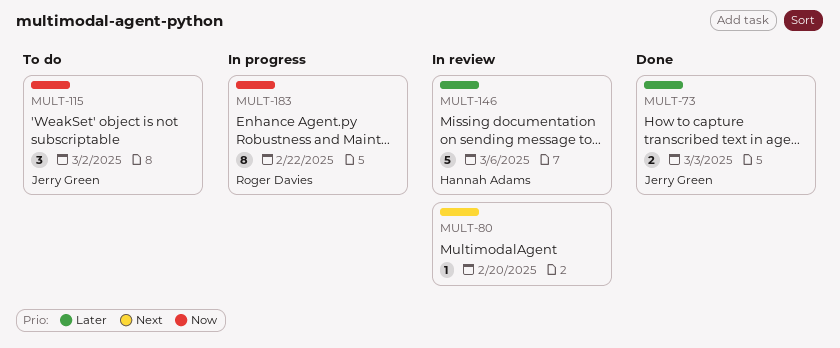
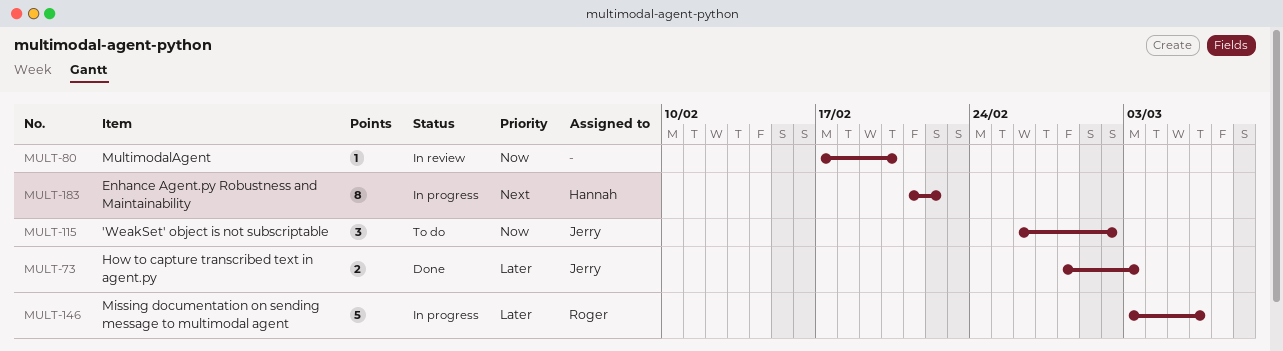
MULT-80, priority: Next -> Now
MULT-146, status: In review -> In progress
MULT-146, owner: Hannah Adams -> Roger Davies
MULT-183, owner: Roger Davies -> Hannah Adams
MULT-183, priority: Now -> Next

